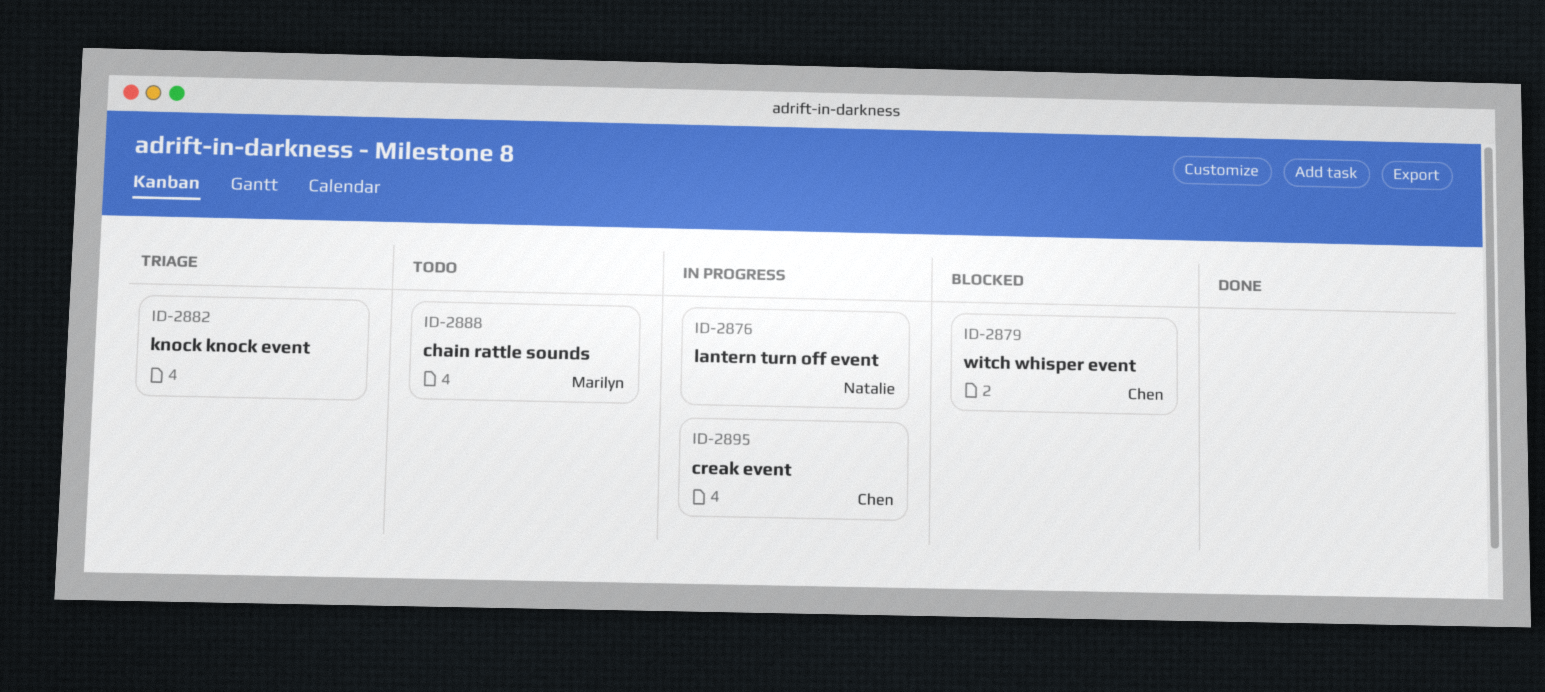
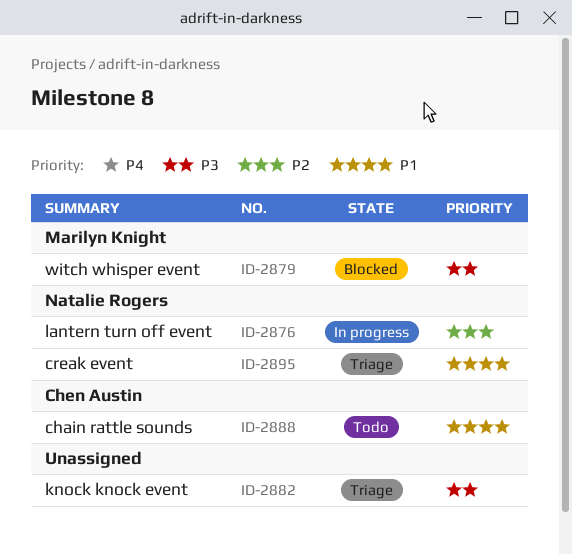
ID-2879, owner: Chen Austin -> Marilyn Knight
ID-2888, owner: Marilyn Knight -> Chen Austin
ID-2895, status: In progress -> Triage
ID-2895, owner: Chen Austin -> Natalie Rogers

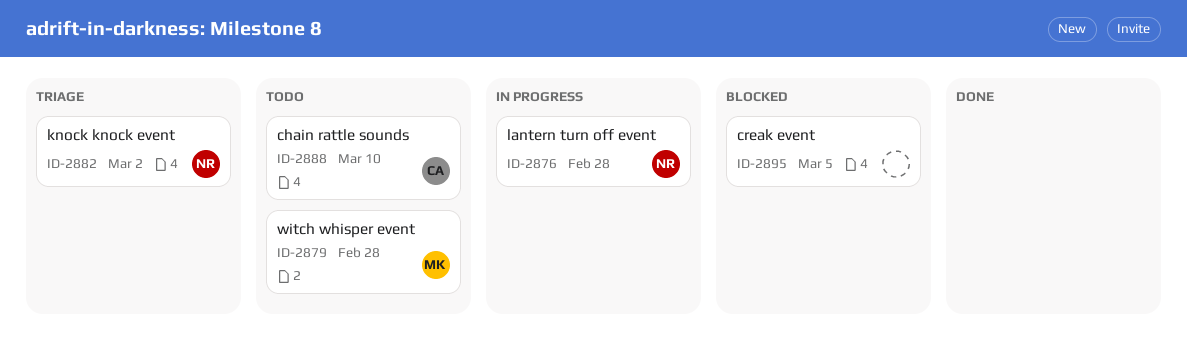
ID-2879, status: Blocked -> Todo
ID-2882, owner: none -> Natalie Rogers
ID-2895, status: Triage -> Blocked
ID-2895, owner: Natalie Rogers -> none

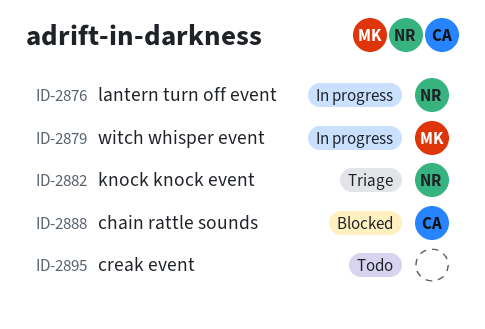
ID-2879, status: Todo -> In progress
ID-2888, status: Todo -> Blocked
ID-2895, status: Blocked -> Todo

